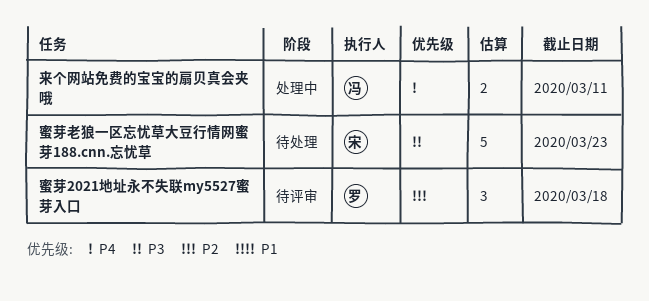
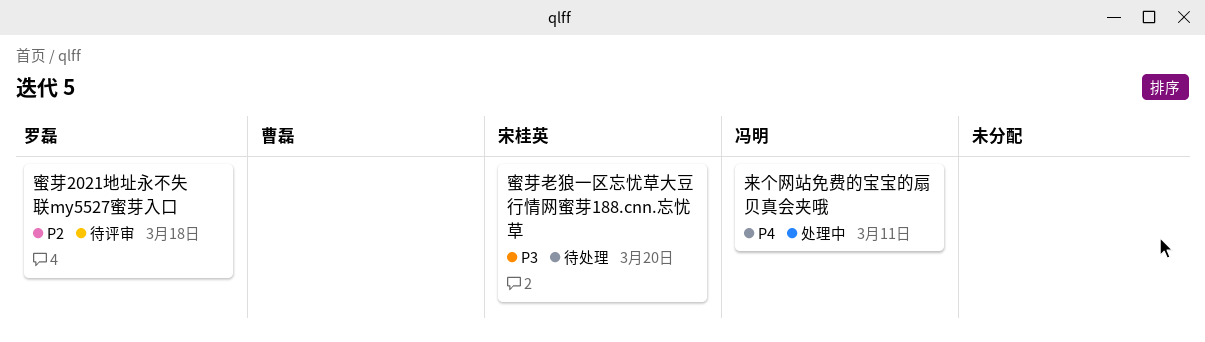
蜜芽老狼一区忘忧草大豆行情网蜜芽188.cnn.忘忧草, due: Mar 23 -> Mar 20

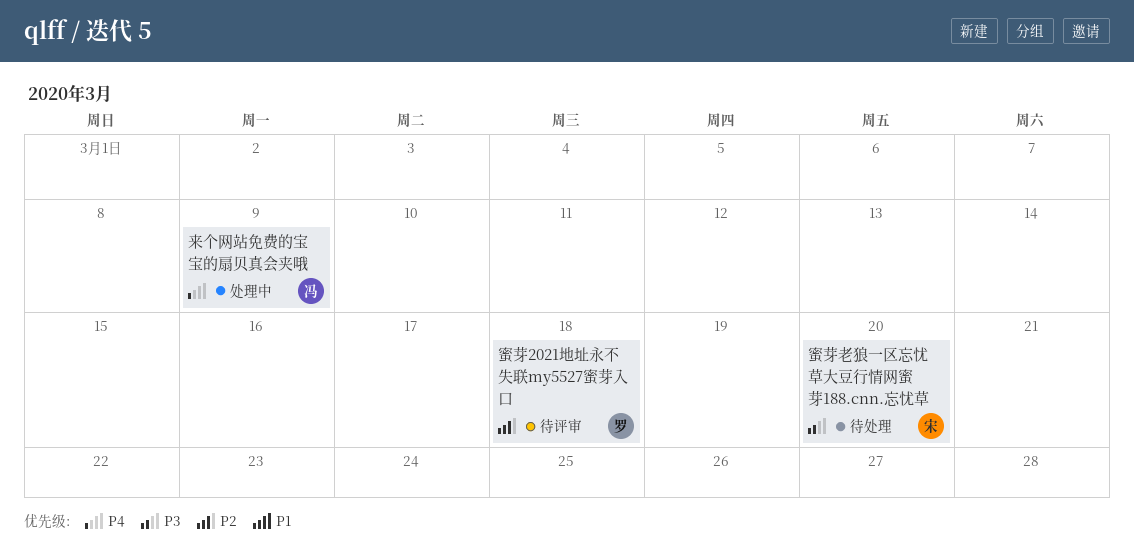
来个网站免费的宝宝的扇贝真会夹哦, due: Mar 11 -> Mar 9

